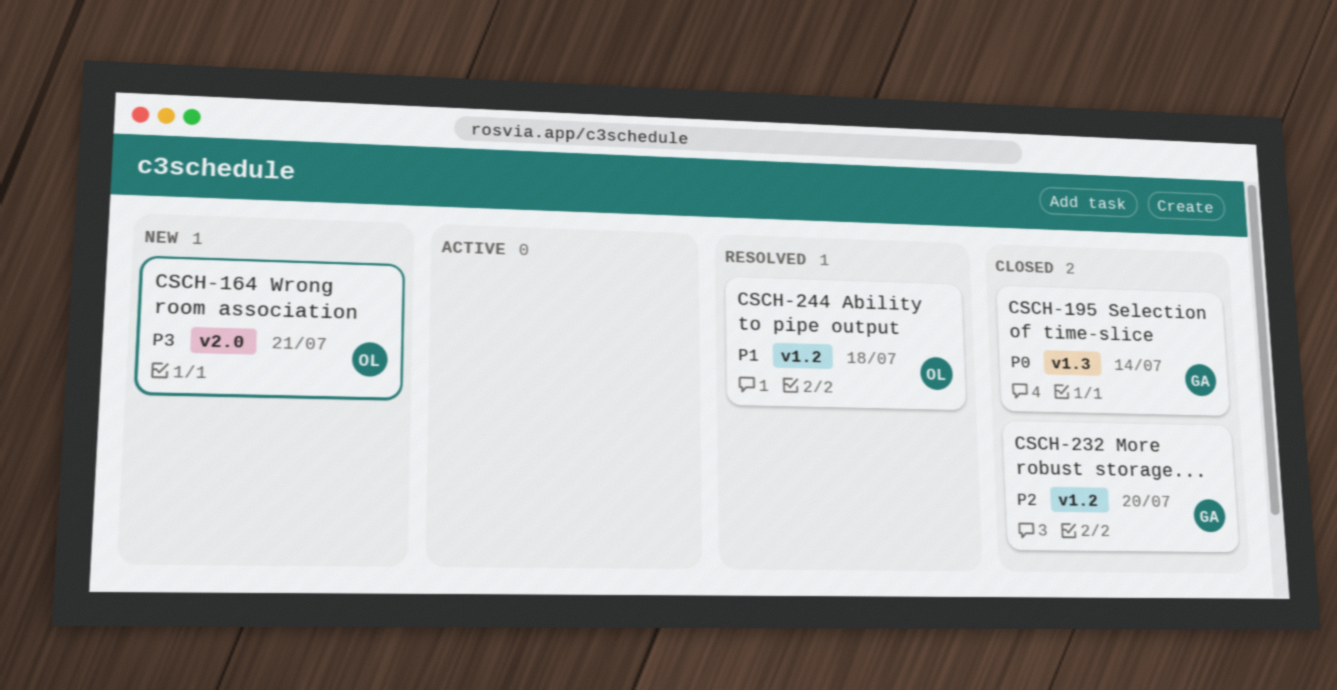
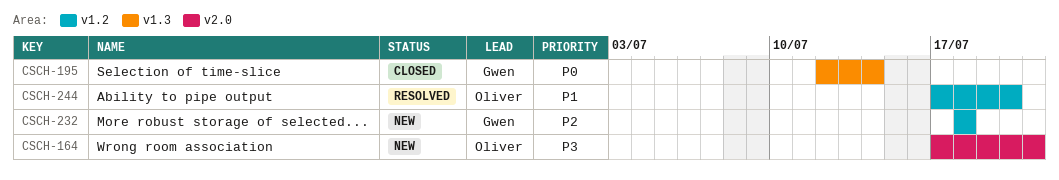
CSCH-232, status: Closed -> New
CSCH-232, due: Jul 20 -> Jul 18
CSCH-244, due: Jul 18 -> Jul 20

